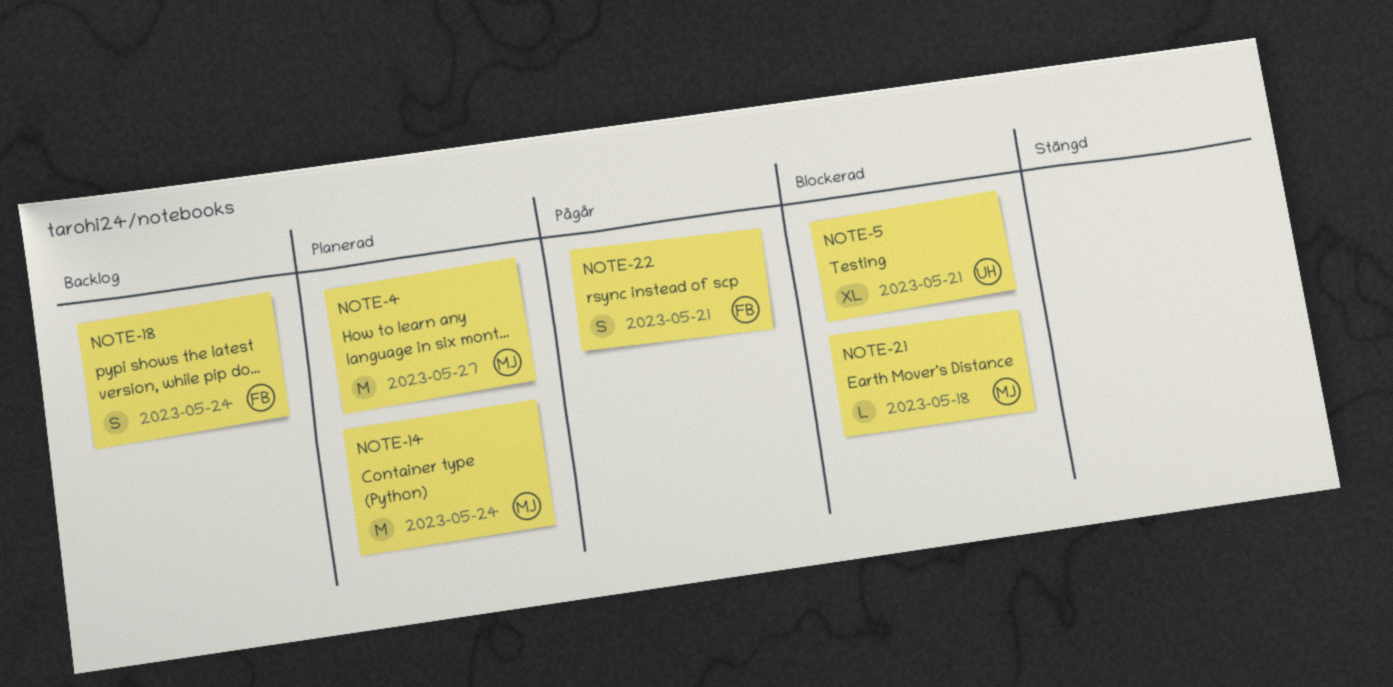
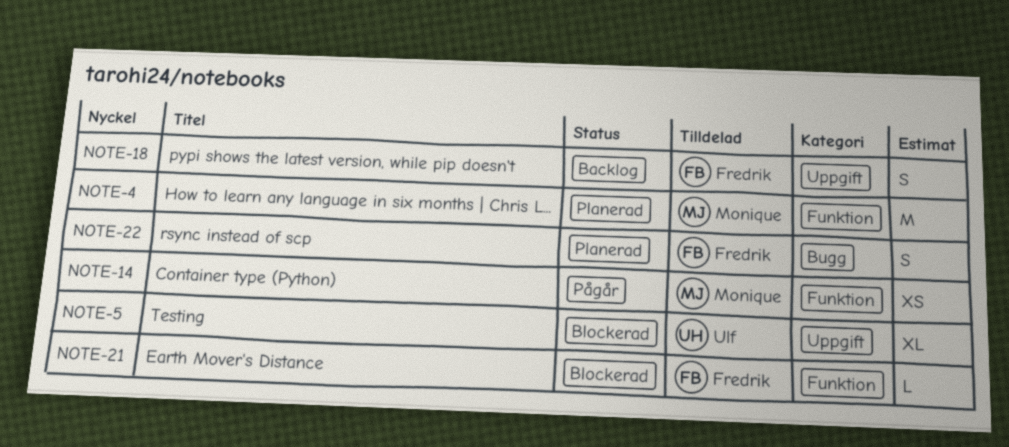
NOTE-14, status: Planerad -> Pågår
NOTE-14, estimate: M -> XS
NOTE-21, owner: Monique -> Fredrik
NOTE-22, status: Pågår -> Planerad

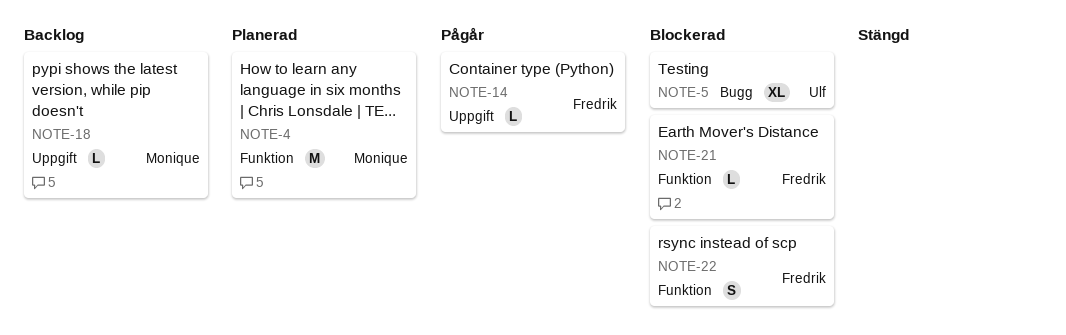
NOTE-5, label: Uppgift -> Bugg
NOTE-14, owner: Monique -> Fredrik
NOTE-14, label: Funktion -> Uppgift
NOTE-14, estimate: XS -> L
NOTE-18, owner: Fredrik -> Monique
NOTE-18, estimate: S -> L
NOTE-22, status: Planerad -> Blockerad
NOTE-22, label: Bugg -> Funktion

